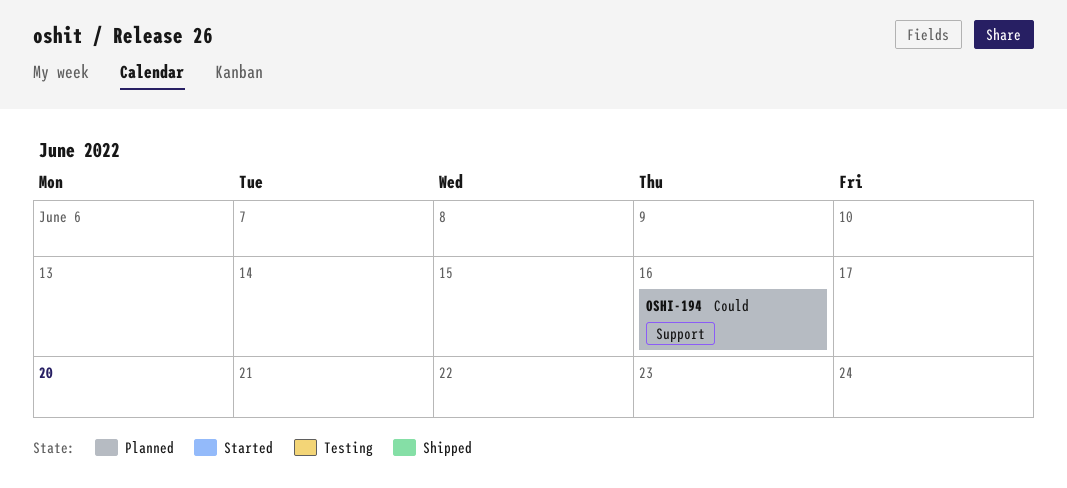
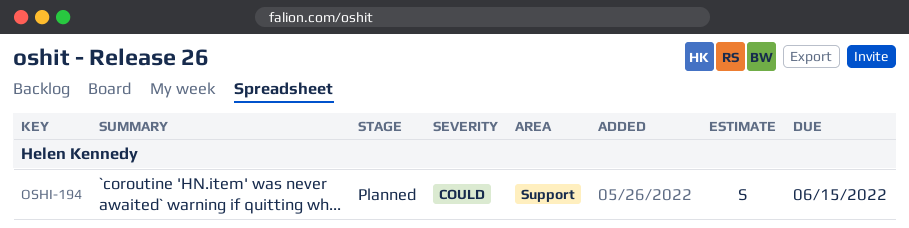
OSHI-194, due: Jun 16 -> Jun 15

